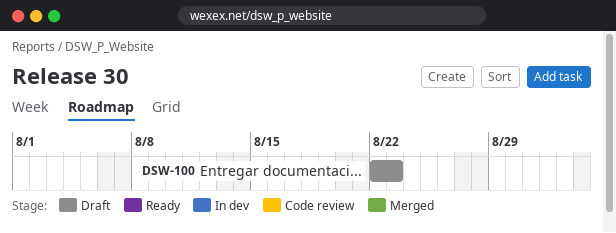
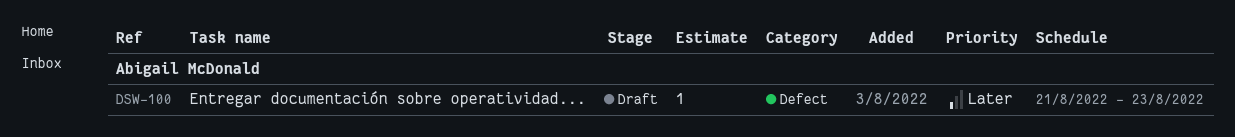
DSW-100, start: Aug 22 -> Aug 21

